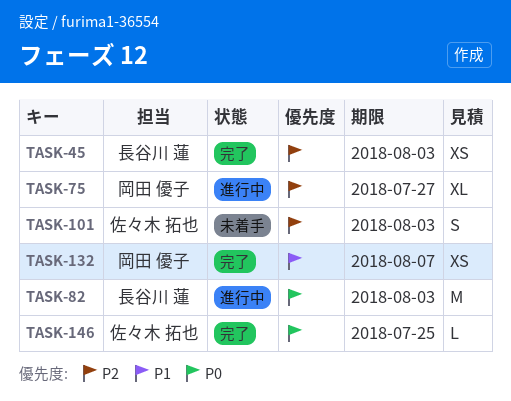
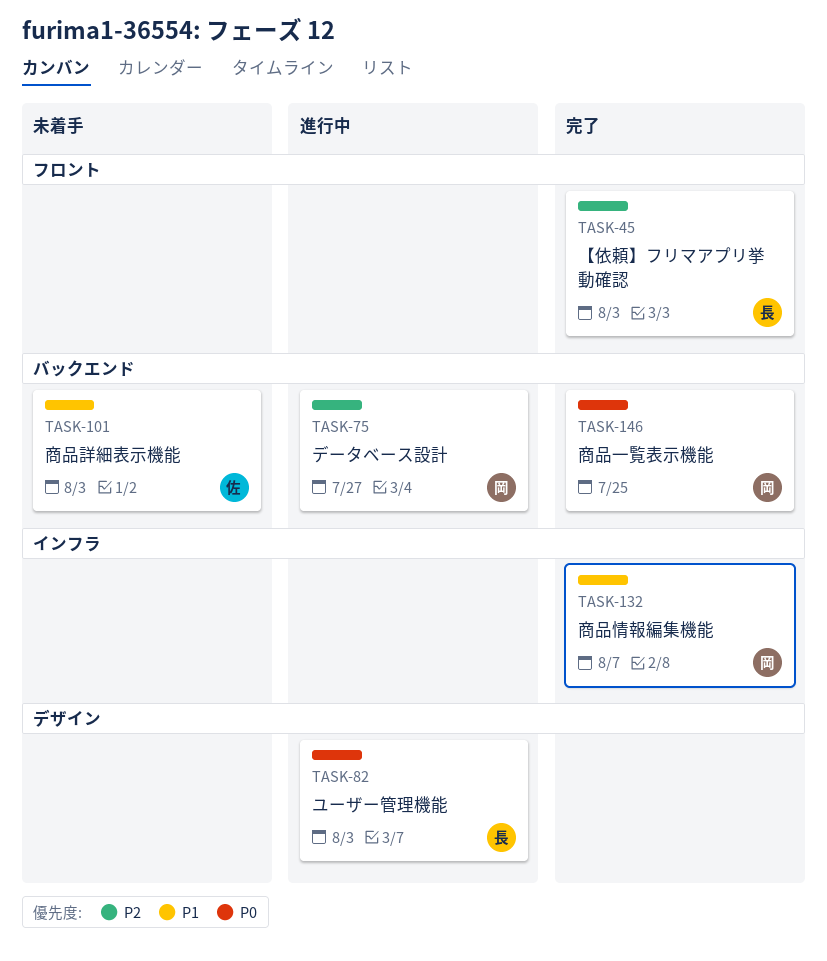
TASK-101, priority: P2 -> P1
TASK-146, owner: 佐々木 拓也 -> 岡田 優子

